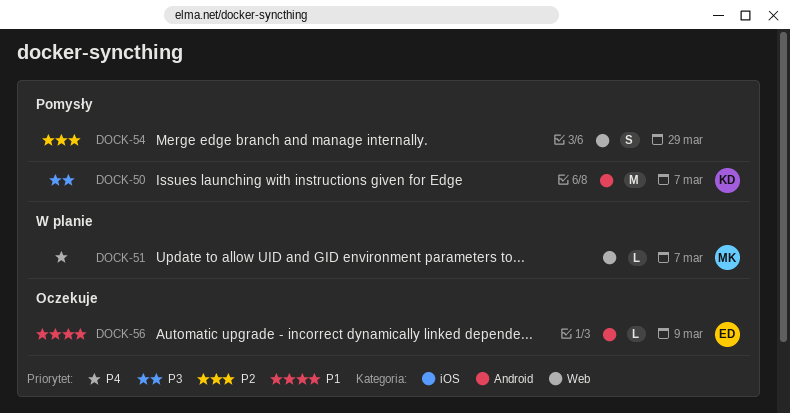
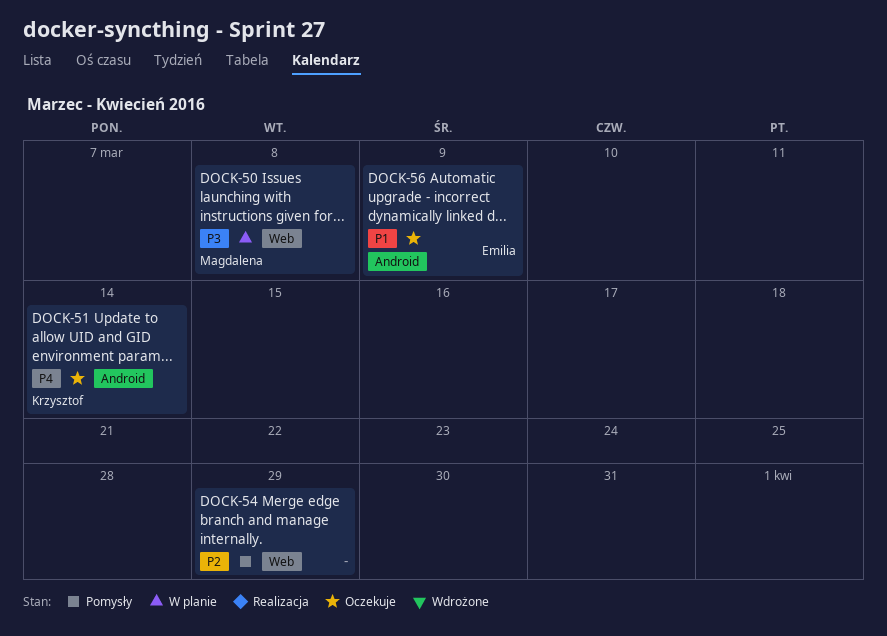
DOCK-50, status: Pomysły -> W planie
DOCK-50, owner: Krzysztof -> Magdalena
DOCK-50, label: Android -> Web
DOCK-50, due: Mar 7 -> Mar 8
DOCK-51, status: W planie -> Oczekuje
DOCK-51, owner: Magdalena -> Krzysztof
DOCK-51, label: Web -> Android
DOCK-51, due: Mar 7 -> Mar 14

